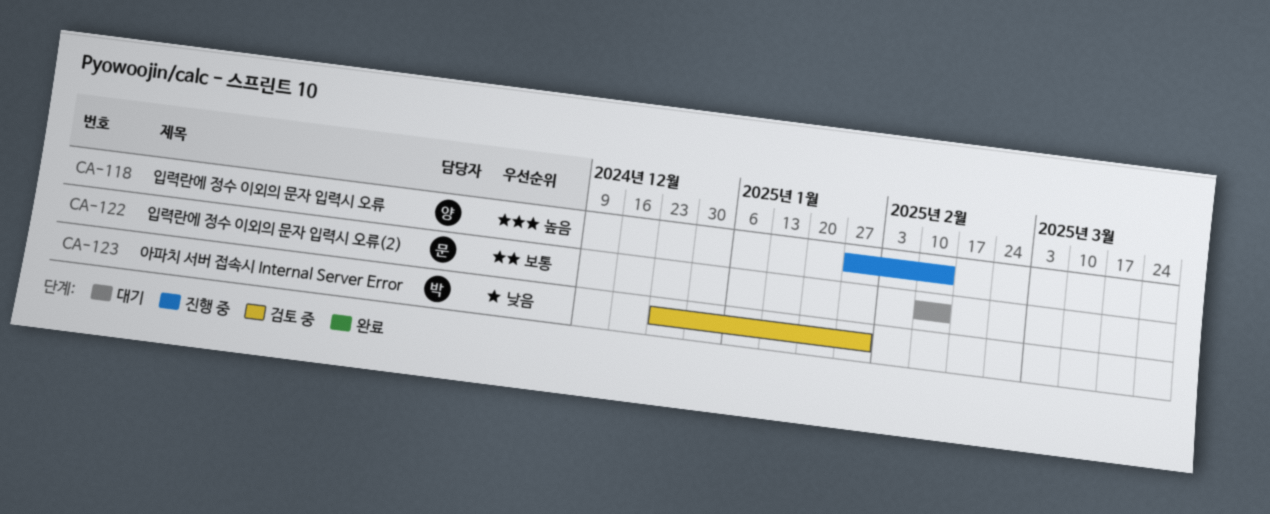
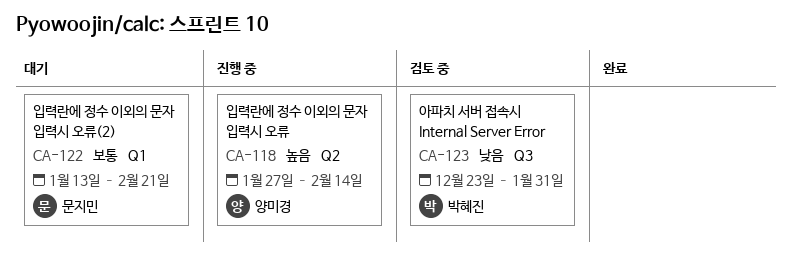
CA-122, start: Feb 10 -> Jan 13
CA-122, due: Feb 14 -> Feb 21

